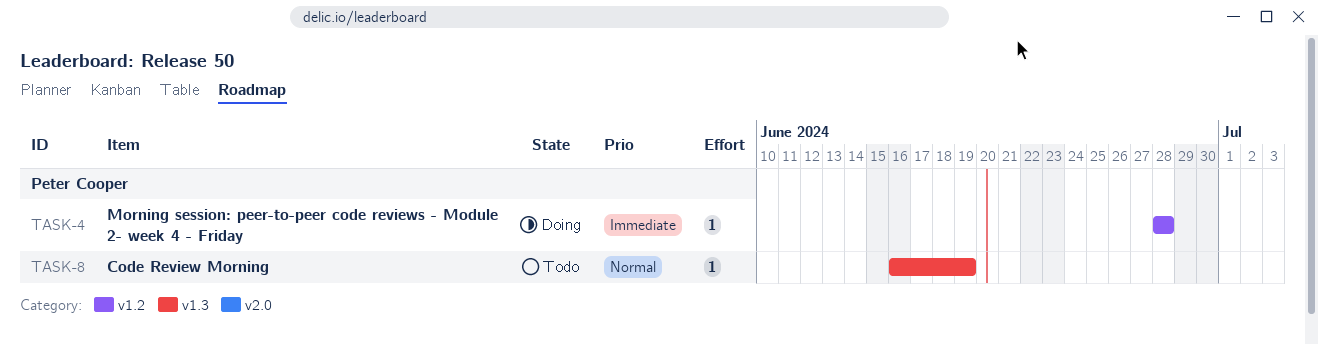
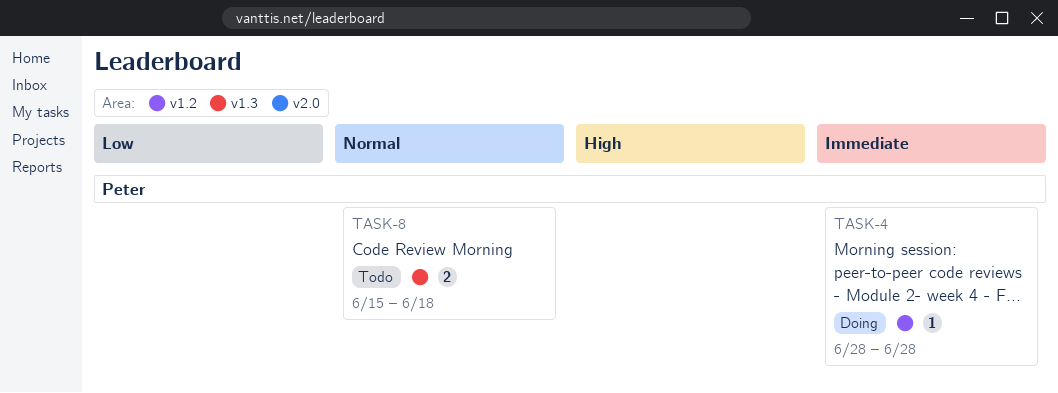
TASK-8, estimate: 1 -> 2
TASK-8, start: Jun 16 -> Jun 15
TASK-8, due: Jun 19 -> Jun 18

